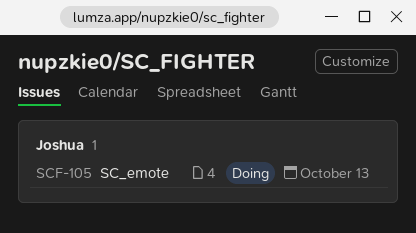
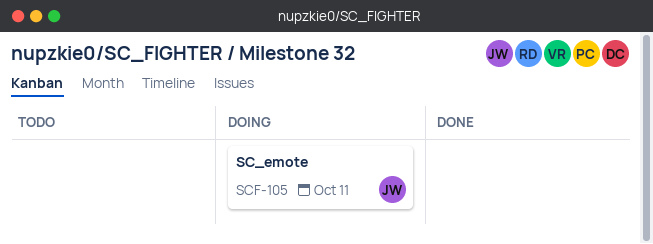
SCF-105, due: Oct 13 -> Oct 11

